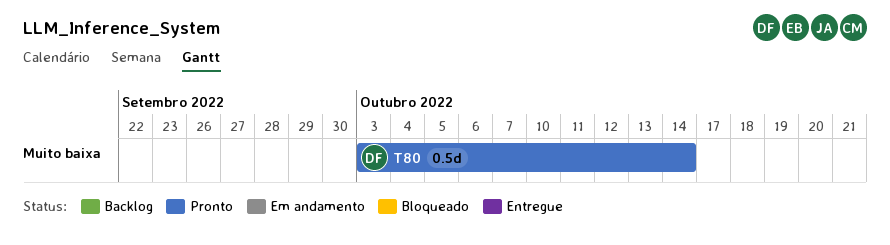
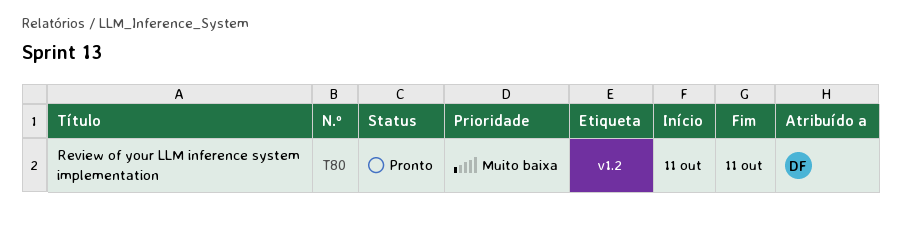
T80, start: Oct 3 -> Oct 11
T80, due: Oct 14 -> Oct 11

